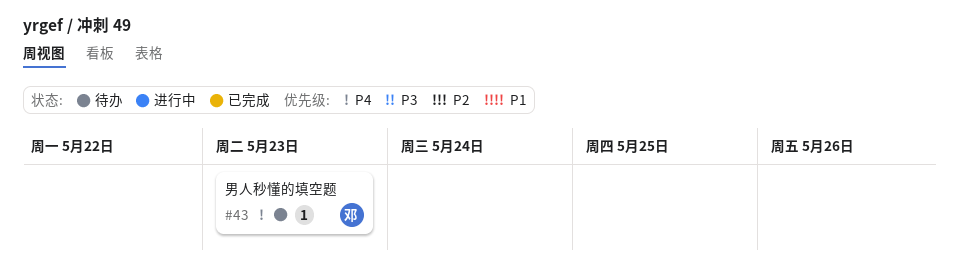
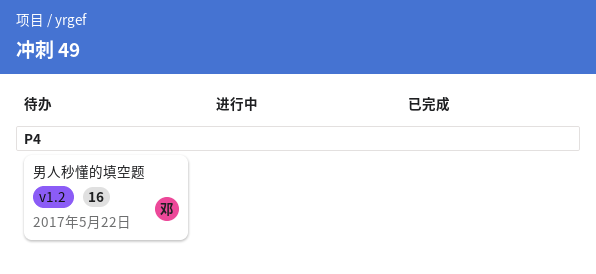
男人秒懂的填空题, estimate: 1 -> 16
男人秒懂的填空题, due: May 23 -> May 22

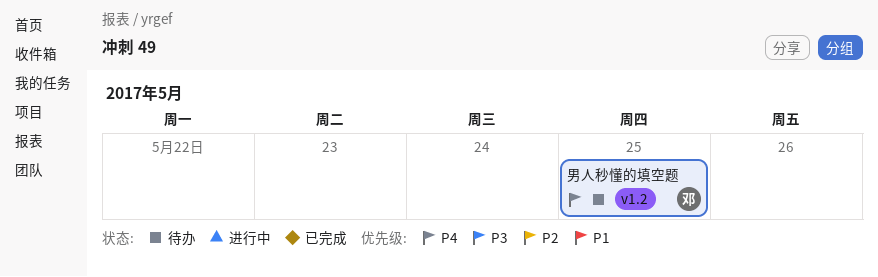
男人秒懂的填空题, due: May 22 -> May 25

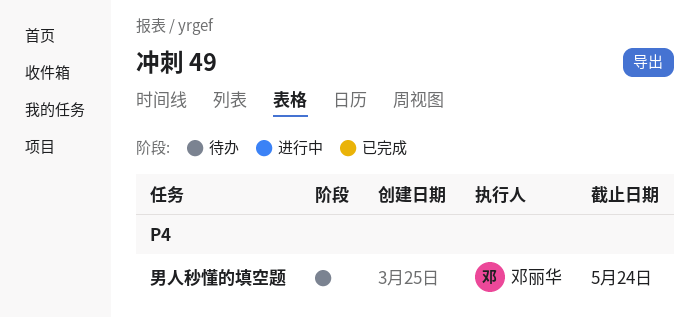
男人秒懂的填空题, due: May 25 -> May 24

